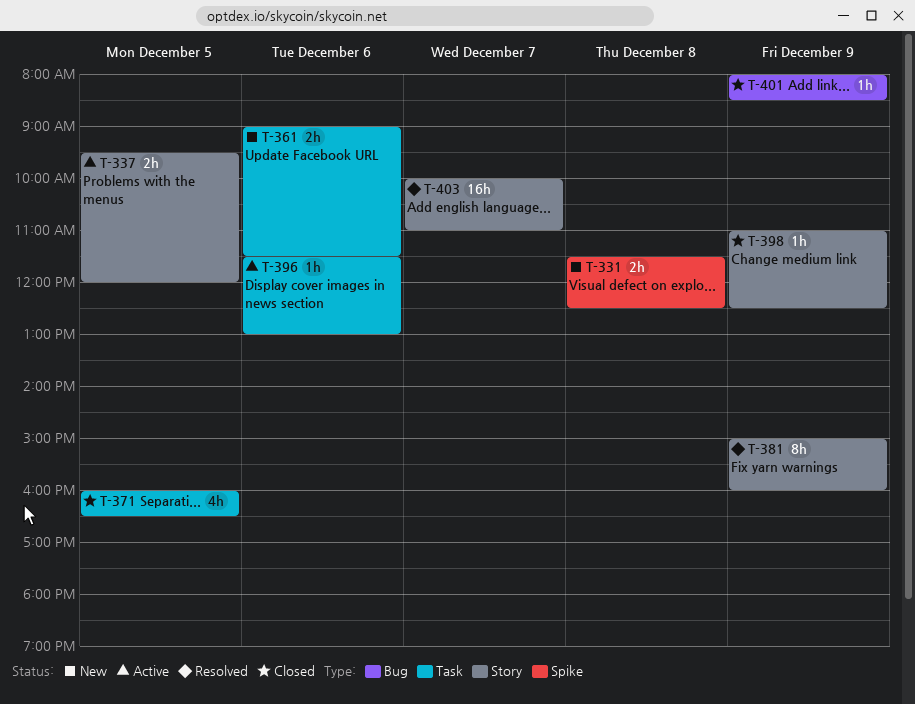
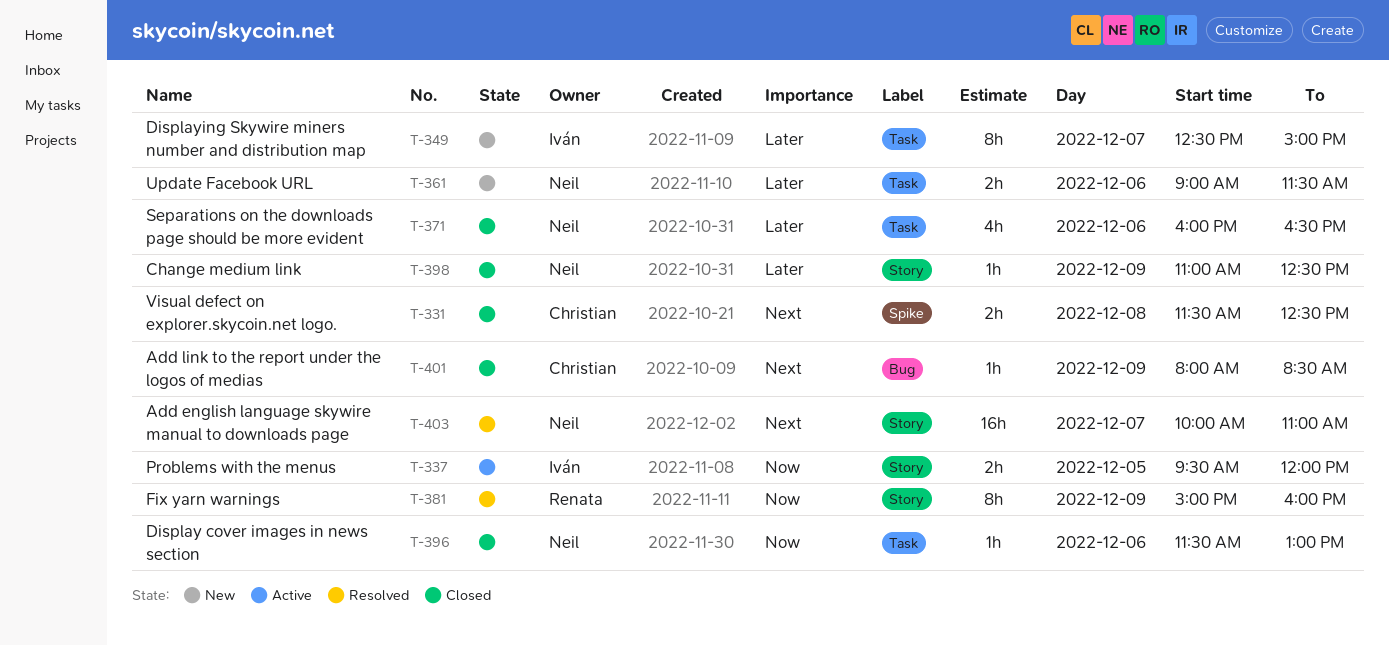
T-331, status: New -> Closed
T-349: none -> present
T-371, day: Dec 5 -> Dec 6
T-396, status: Active -> Closed

